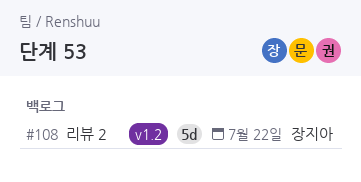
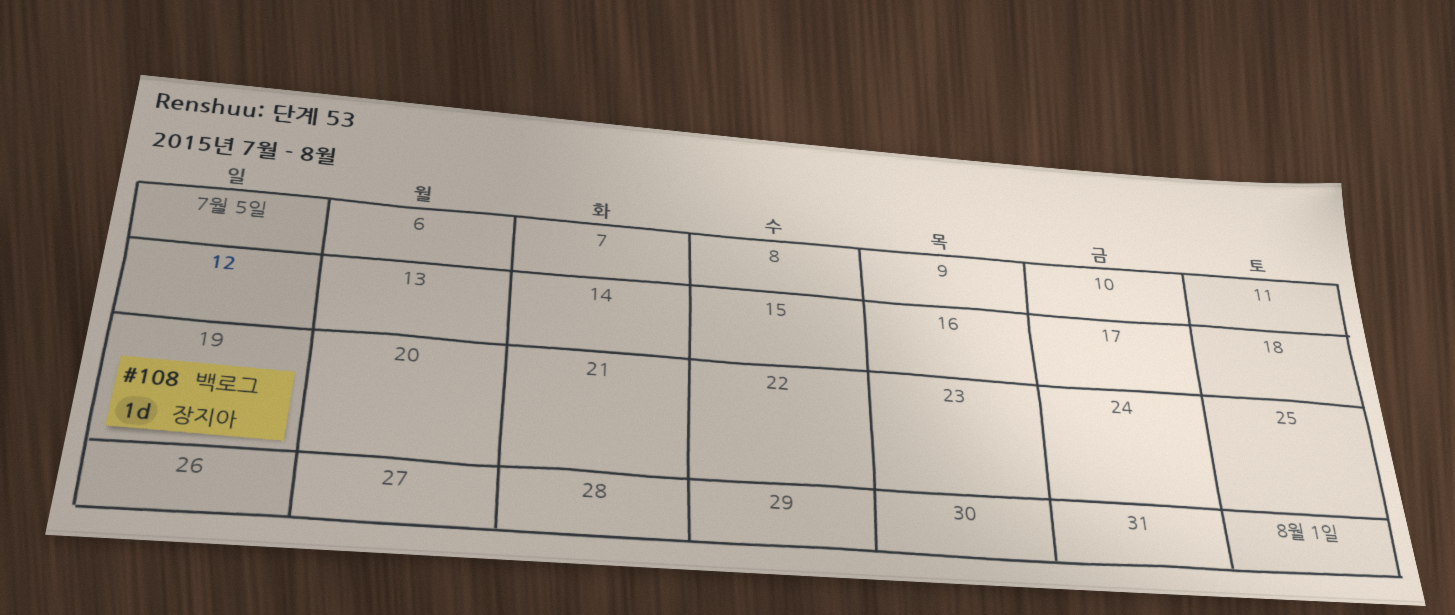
#108, estimate: 5d -> 1d
#108, due: Jul 22 -> Jul 19

